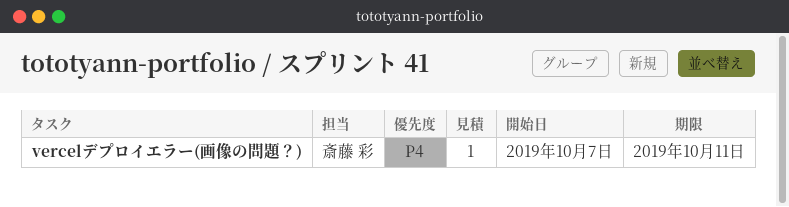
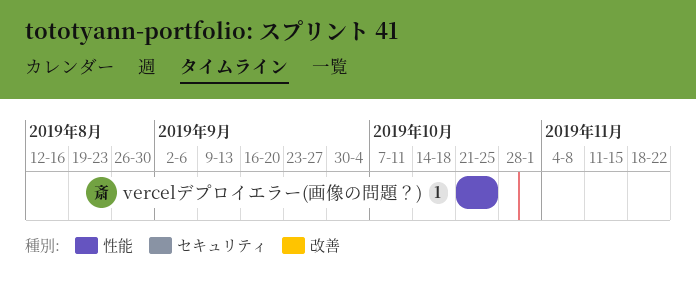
vercelデプロイエラー(画像の問題？), start: Oct 7 -> Oct 21
vercelデプロイエラー(画像の問題？), due: Oct 11 -> Oct 25

